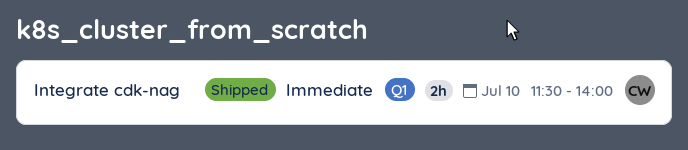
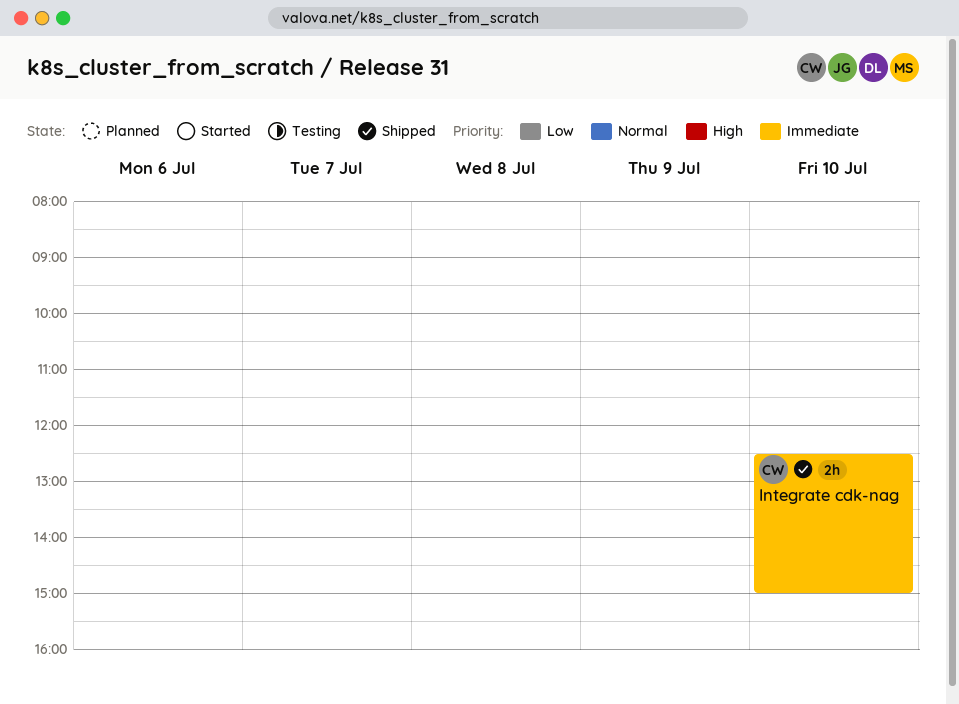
Integrate cdk-nag, begins: 11:30 -> 12:30
Integrate cdk-nag, ends: 14:00 -> 15:00

